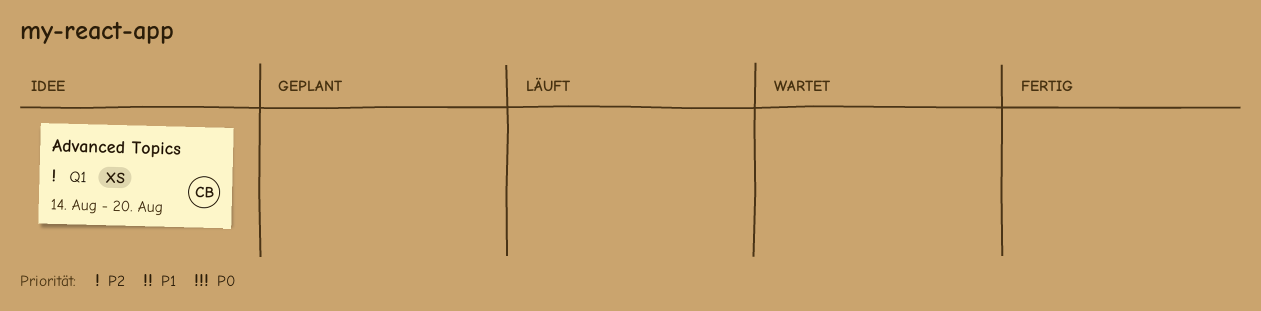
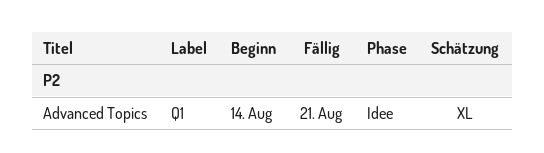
Advanced Topics, estimate: XS -> XL
Advanced Topics, due: Aug 20 -> Aug 21

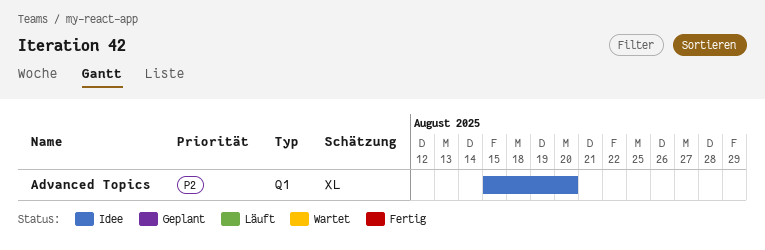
Advanced Topics, start: Aug 14 -> Aug 15
Advanced Topics, due: Aug 21 -> Aug 20

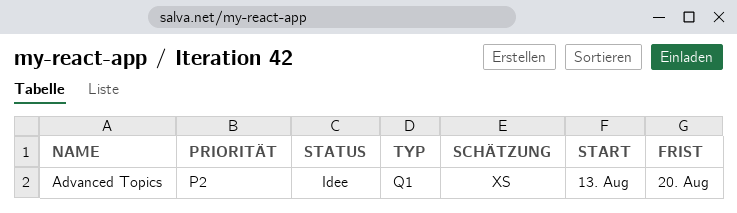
Advanced Topics, estimate: XL -> XS
Advanced Topics, start: Aug 15 -> Aug 13

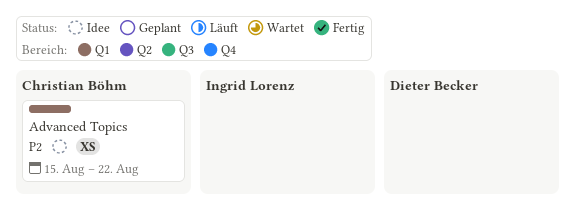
Advanced Topics, start: Aug 13 -> Aug 15
Advanced Topics, due: Aug 20 -> Aug 22

